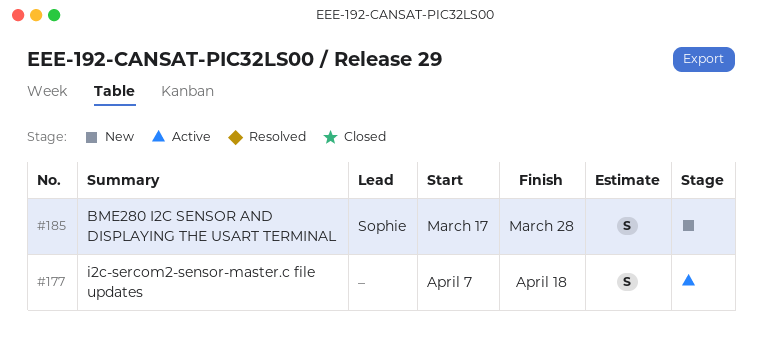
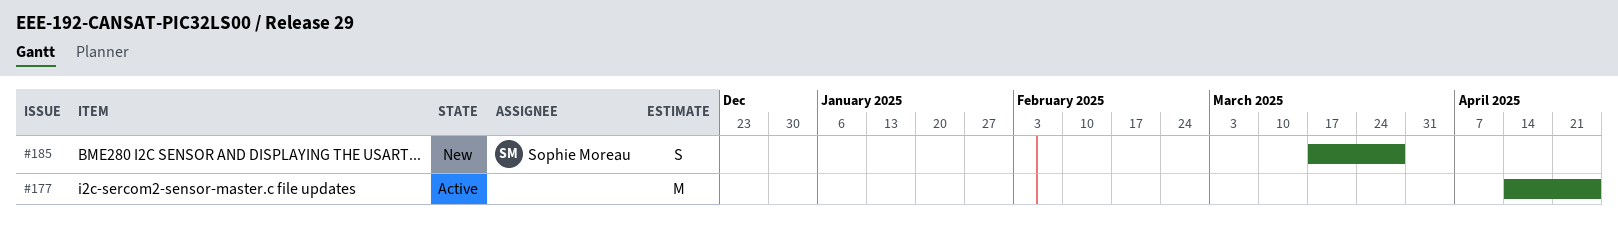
#177, estimate: S -> M
#177, start: Apr 7 -> Apr 14
#177, due: Apr 18 -> Apr 25

